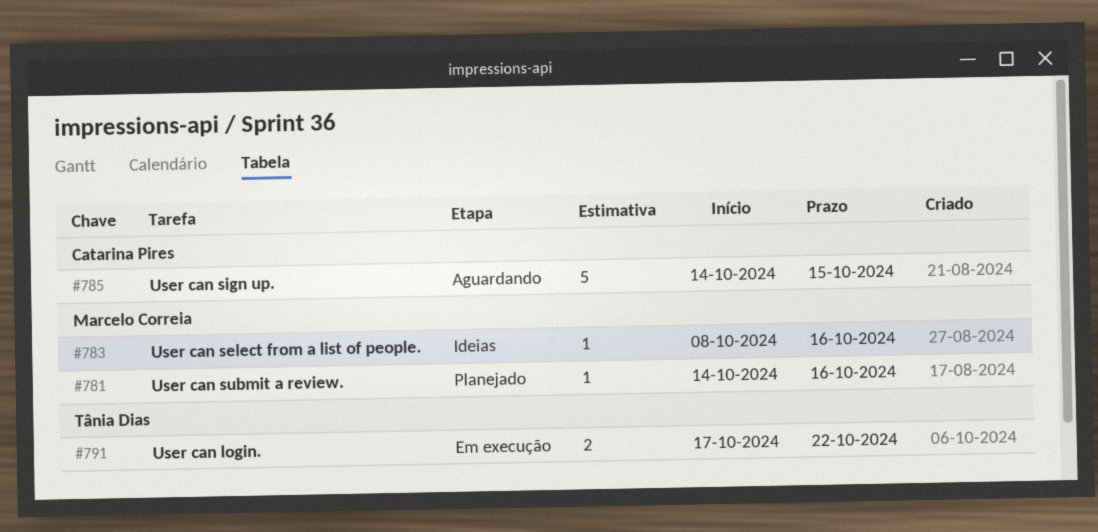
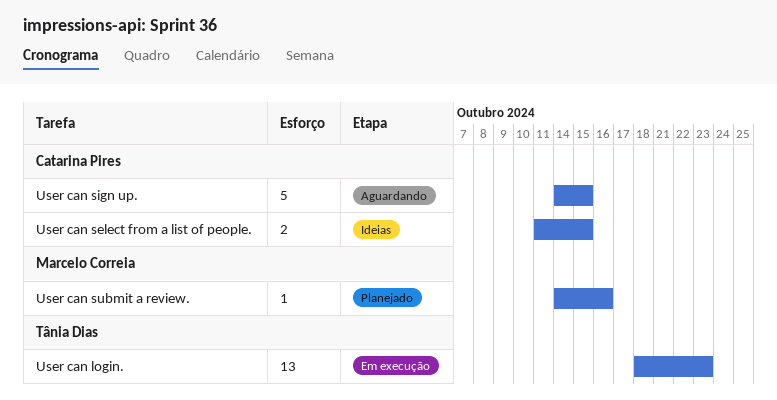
User can login., estimate: 2 -> 13
User can login., start: Oct 17 -> Oct 18
User can login., due: Oct 22 -> Oct 23
User can select from a list of people., owner: Marcelo Correia -> Catarina Pires
User can select from a list of people., estimate: 1 -> 2
User can select from a list of people., start: Oct 8 -> Oct 11
User can select from a list of people., due: Oct 16 -> Oct 15

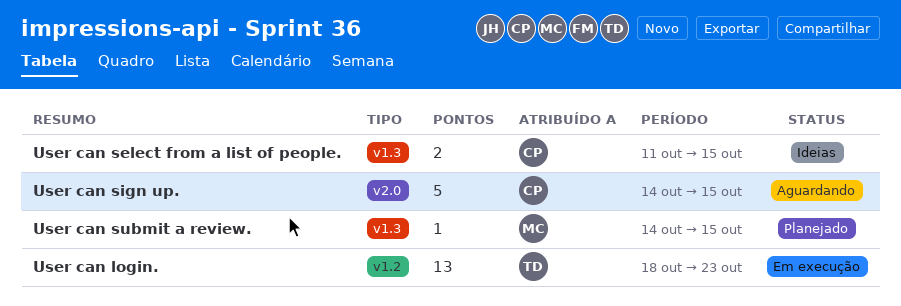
User can submit a review., due: Oct 16 -> Oct 15

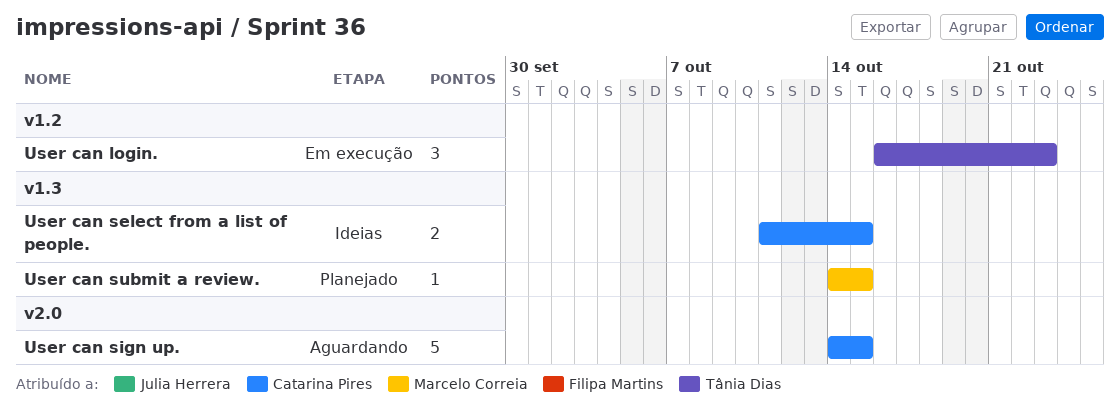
User can login., estimate: 13 -> 3
User can login., start: Oct 18 -> Oct 16

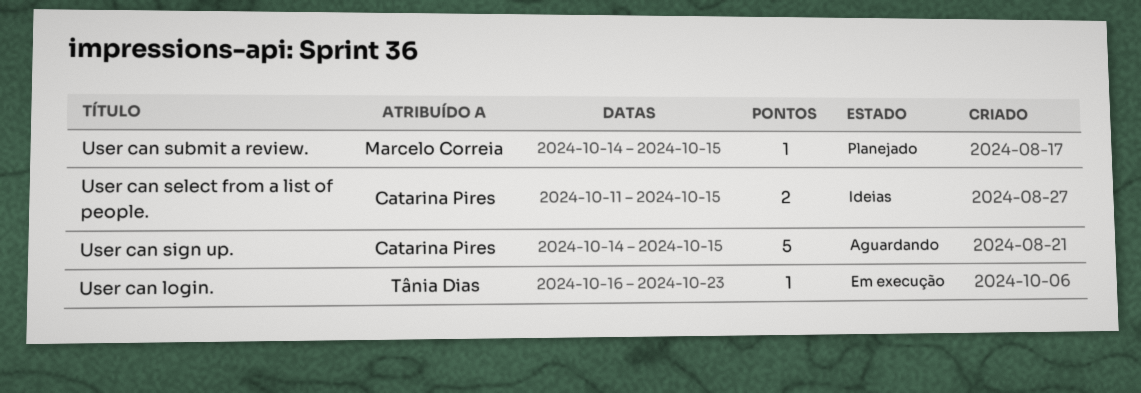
User can login., estimate: 3 -> 1

